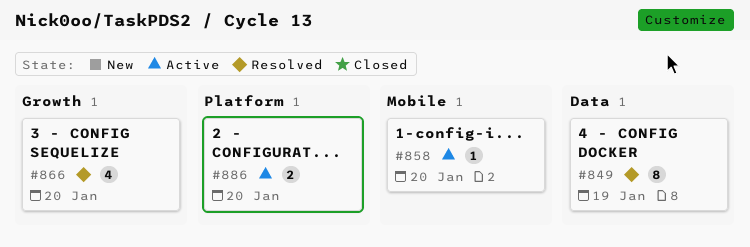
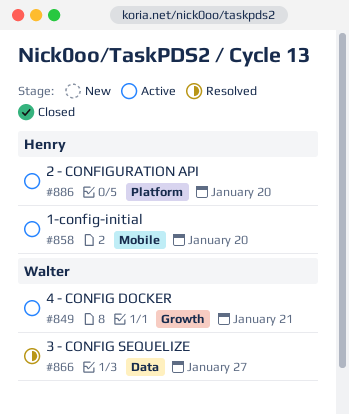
#849, status: Resolved -> Active
#849, label: Data -> Growth
#849, due: Jan 19 -> Jan 21
#866, label: Growth -> Data
#866, due: Jan 20 -> Jan 27

